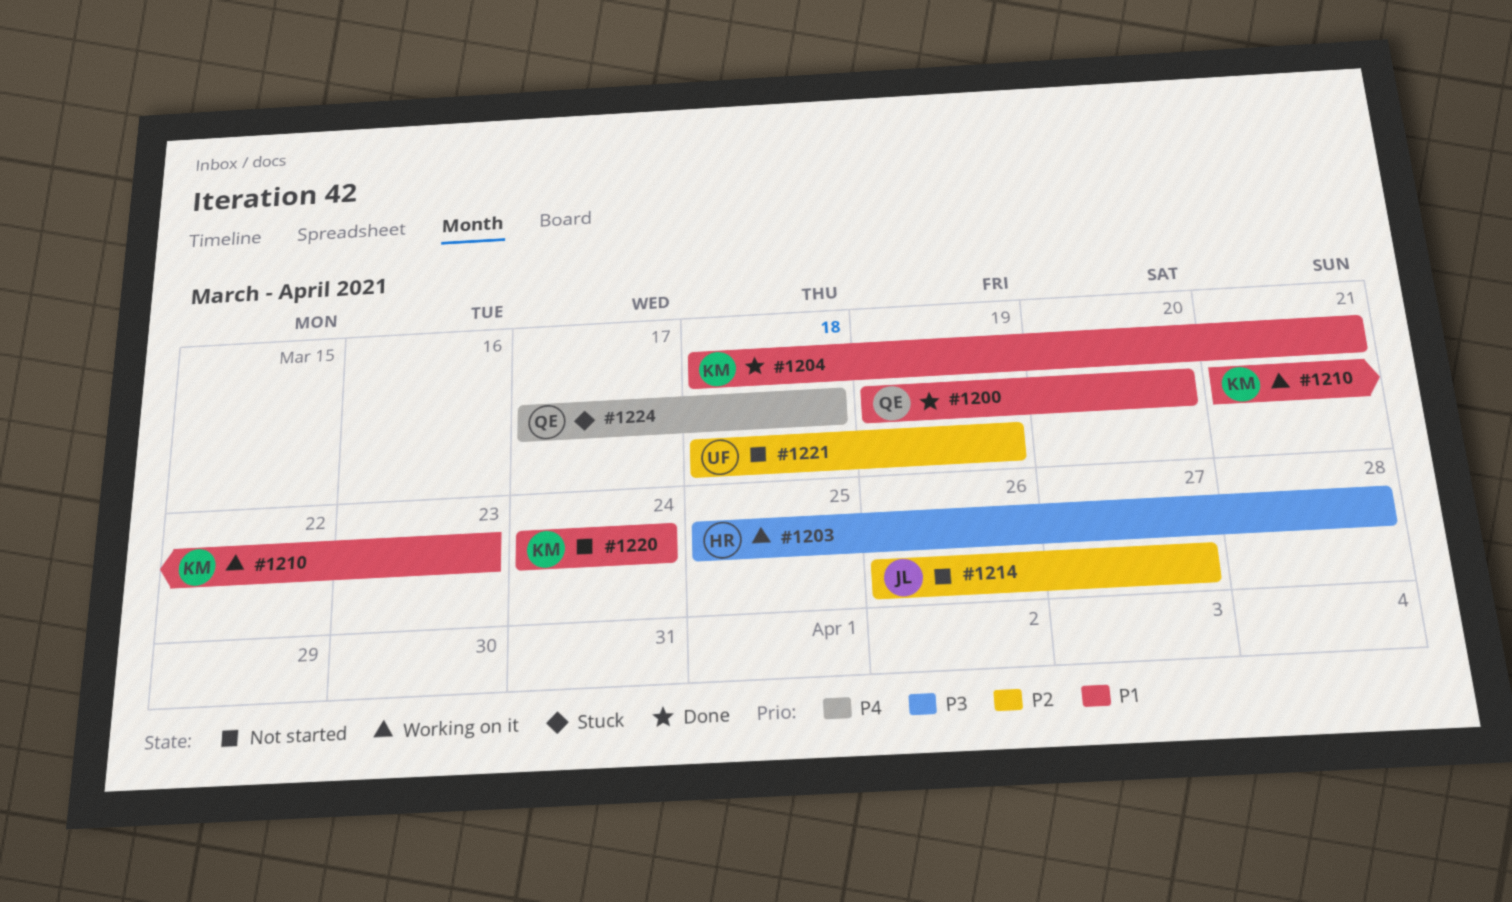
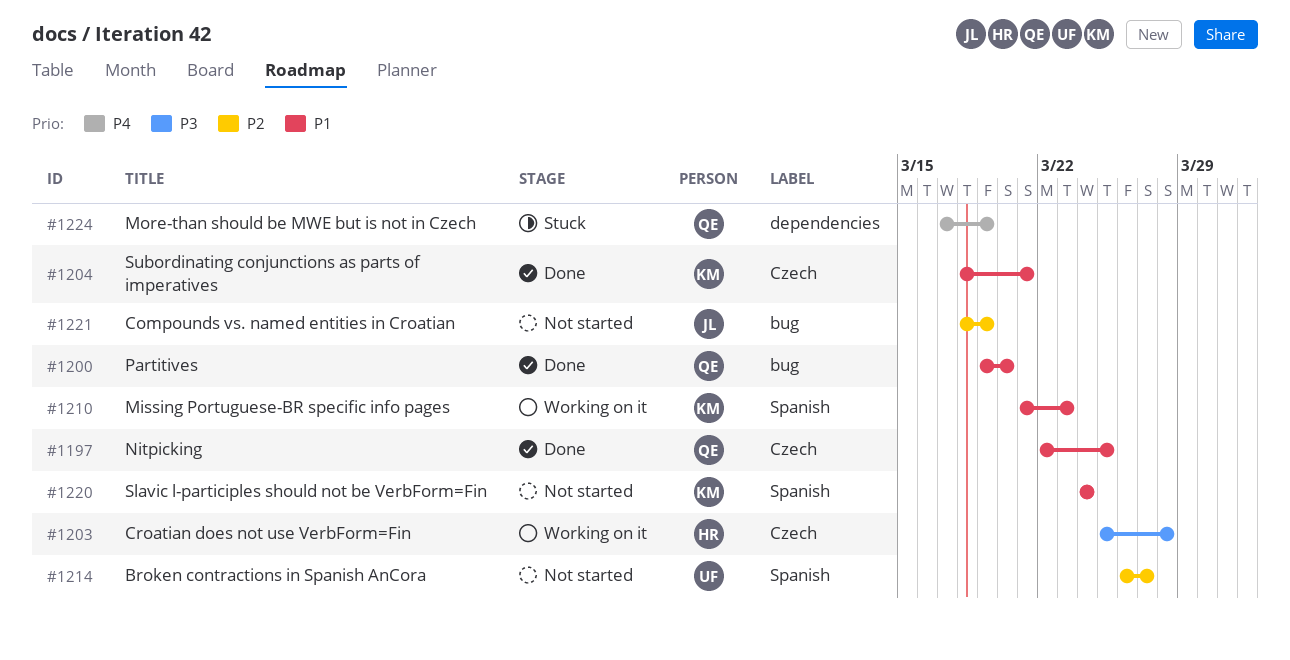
#1197: none -> present
#1214, owner: JL -> UF
#1221, owner: UF -> JL
#1224, due: Mar 18 -> Mar 19

